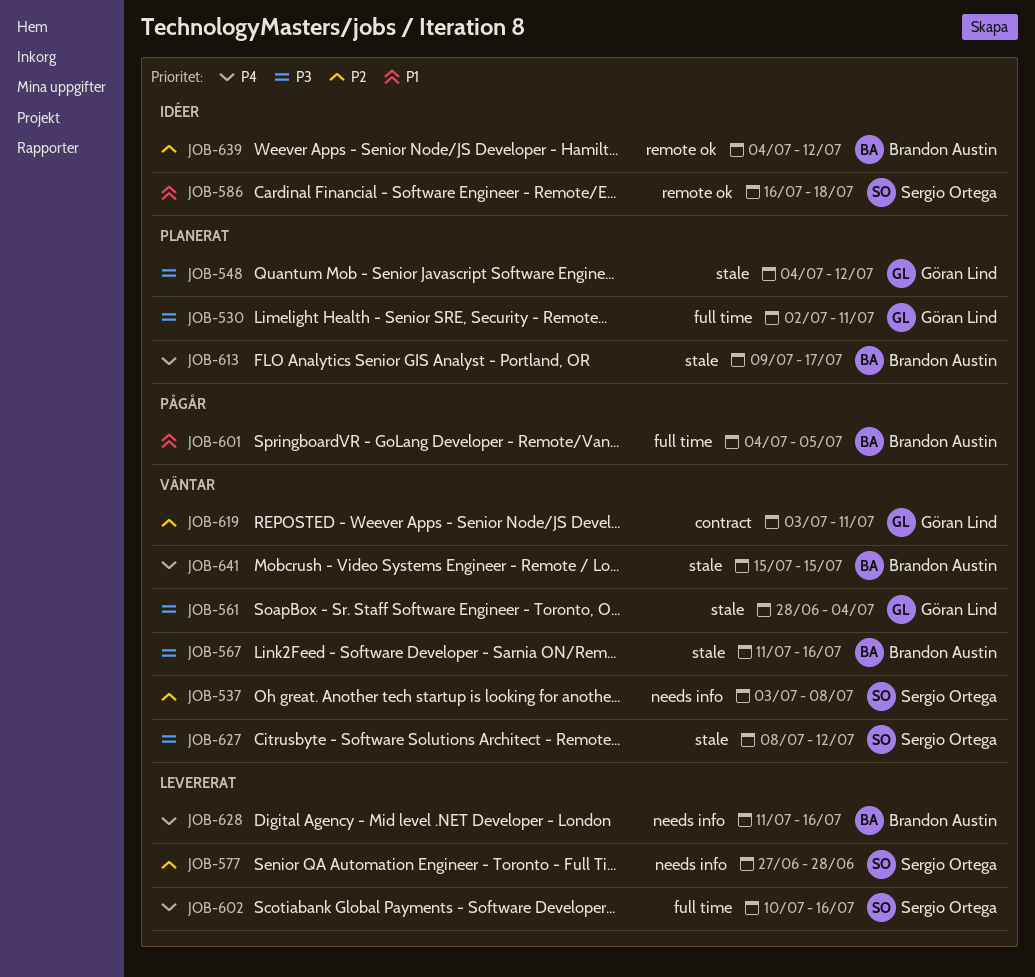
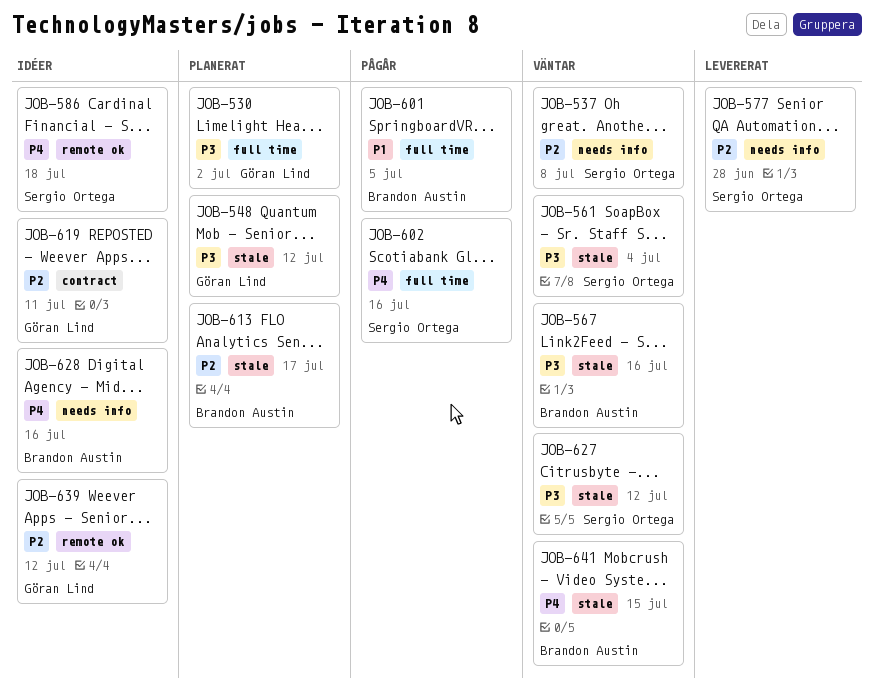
JOB-530, due: Jul 11 -> Jul 2
JOB-561, owner: Göran Lind -> Sergio Ortega
JOB-586, priority: P1 -> P4
JOB-602, status: Levererat -> Pågår
JOB-613, priority: P4 -> P2
JOB-619, status: Väntar -> Idéer
JOB-628, status: Levererat -> Idéer
JOB-639, owner: Brandon Austin -> Göran Lind

